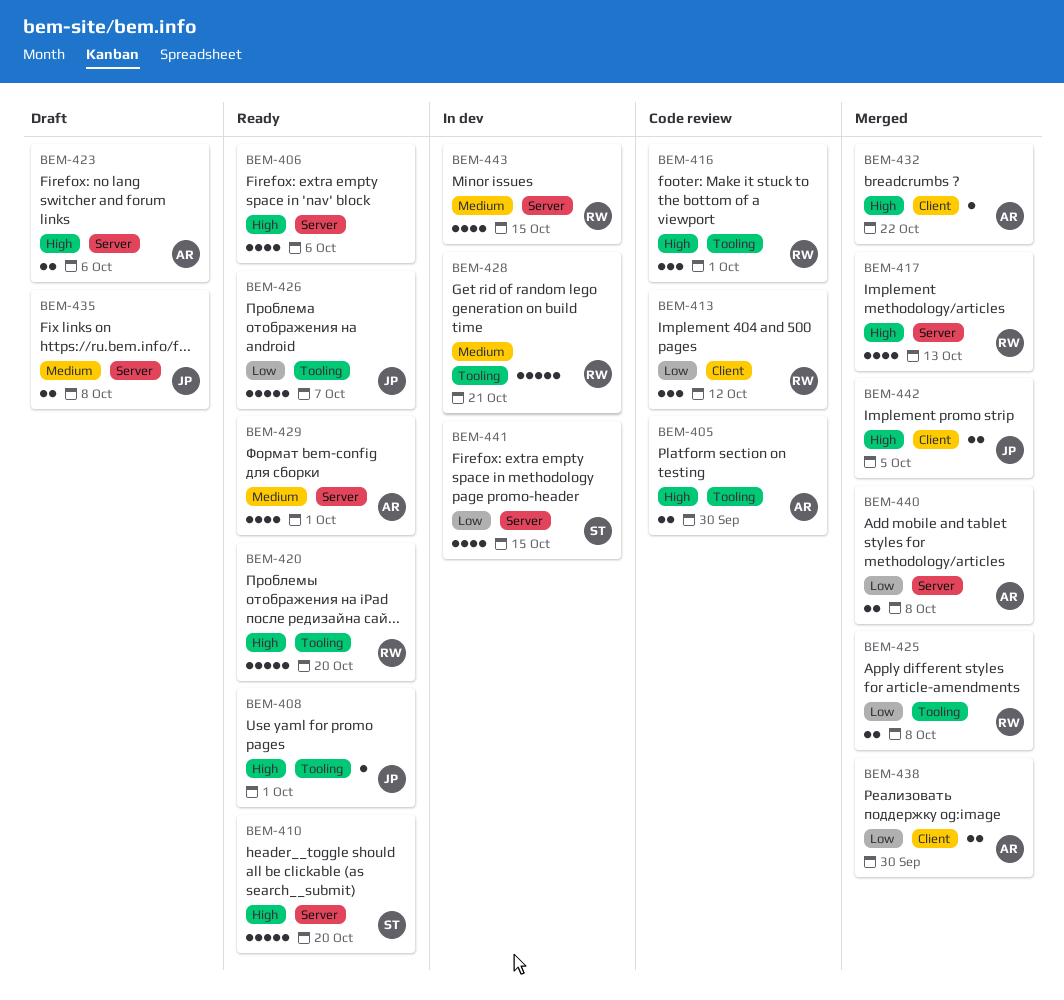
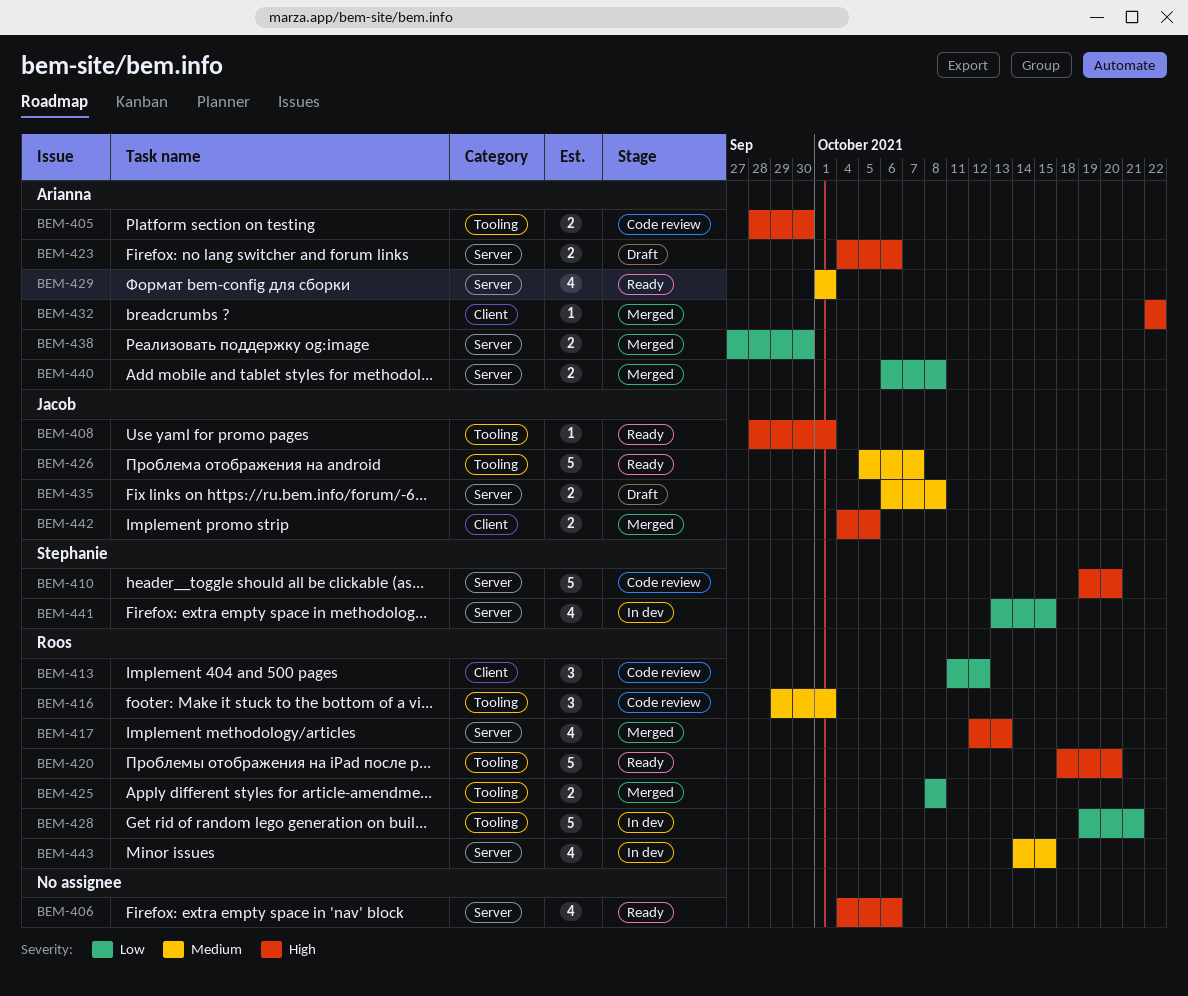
BEM-410, status: Ready -> Code review
BEM-416, priority: High -> Medium
BEM-426, priority: Low -> Medium
BEM-428, priority: Medium -> Low
BEM-438, label: Client -> Server

